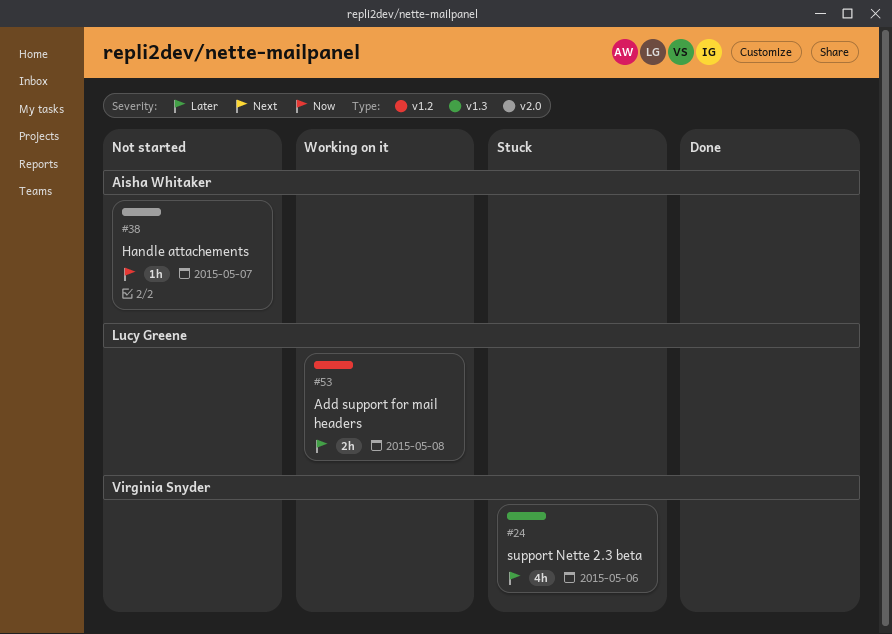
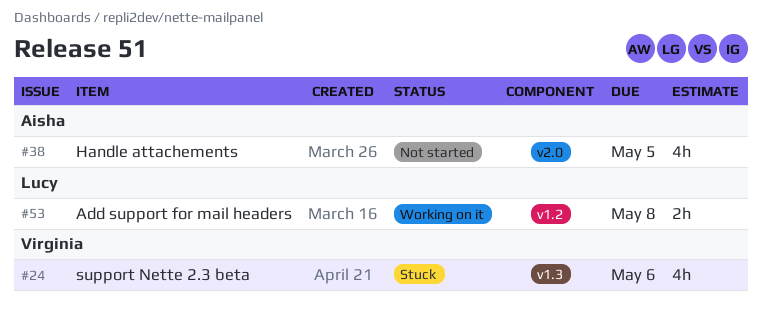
#38, estimate: 1h -> 4h
#38, due: May 7 -> May 5

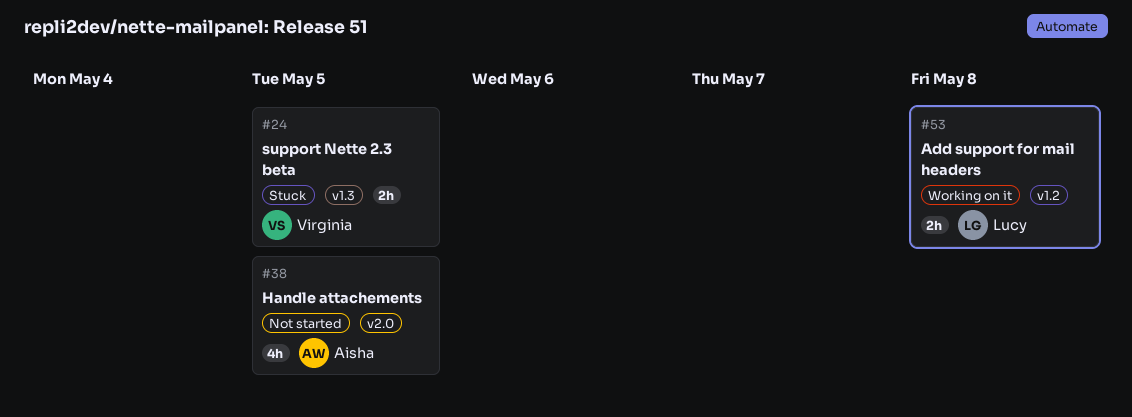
#24, estimate: 4h -> 2h
#24, due: May 6 -> May 5

